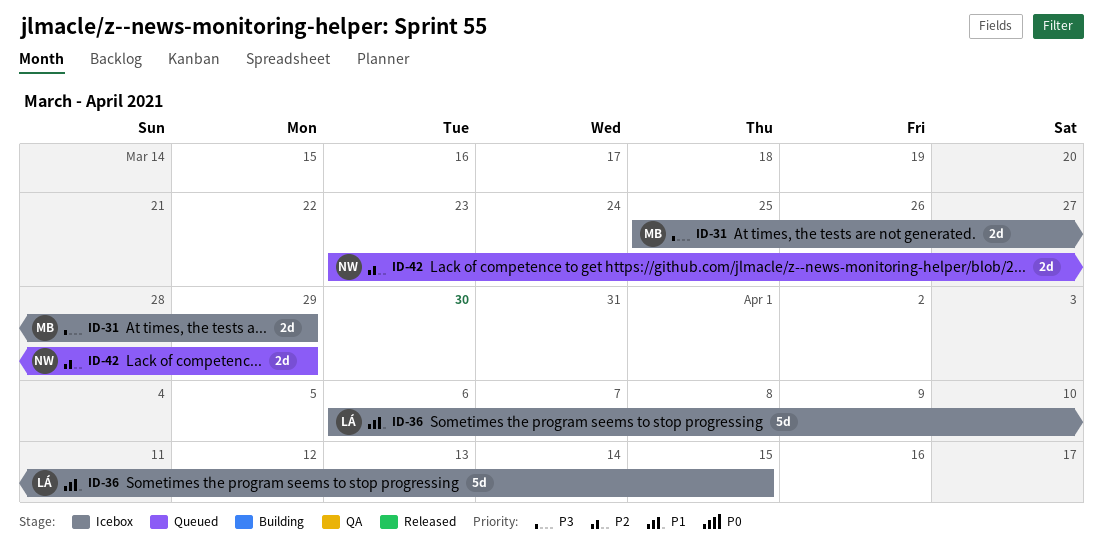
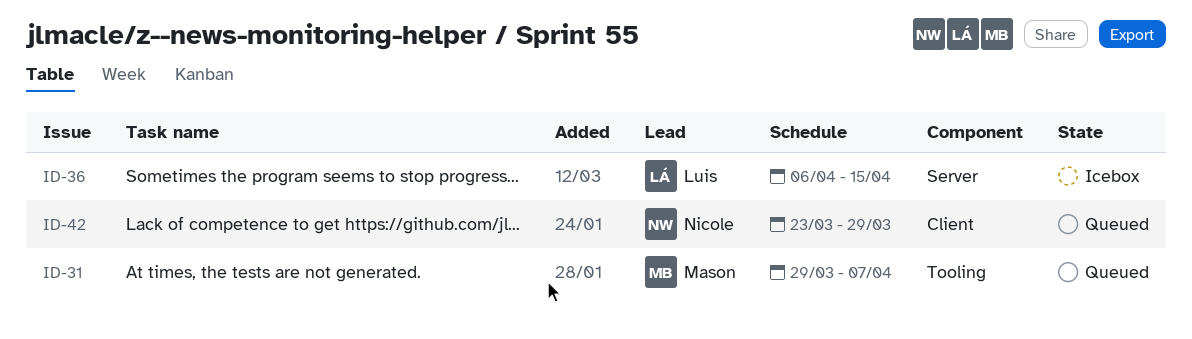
ID-31, status: Icebox -> Queued
ID-31, start: Mar 25 -> Mar 29
ID-31, due: Mar 29 -> Apr 7

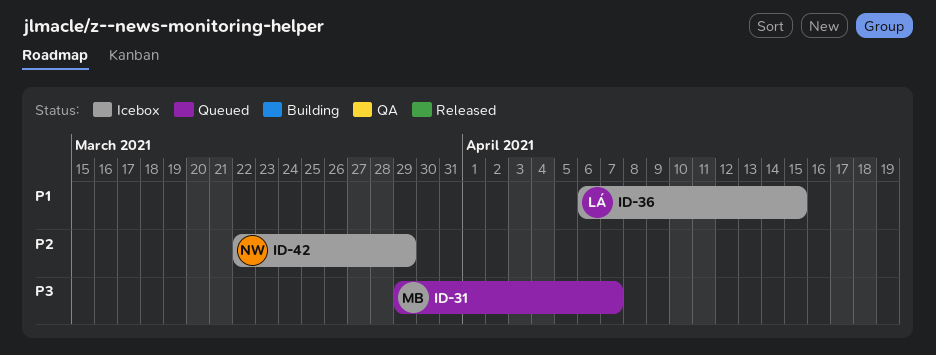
ID-42, status: Queued -> Icebox
ID-42, start: Mar 23 -> Mar 22

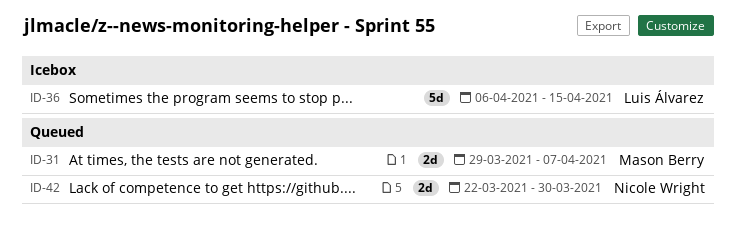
ID-42, status: Icebox -> Queued
ID-42, due: Mar 29 -> Mar 30

